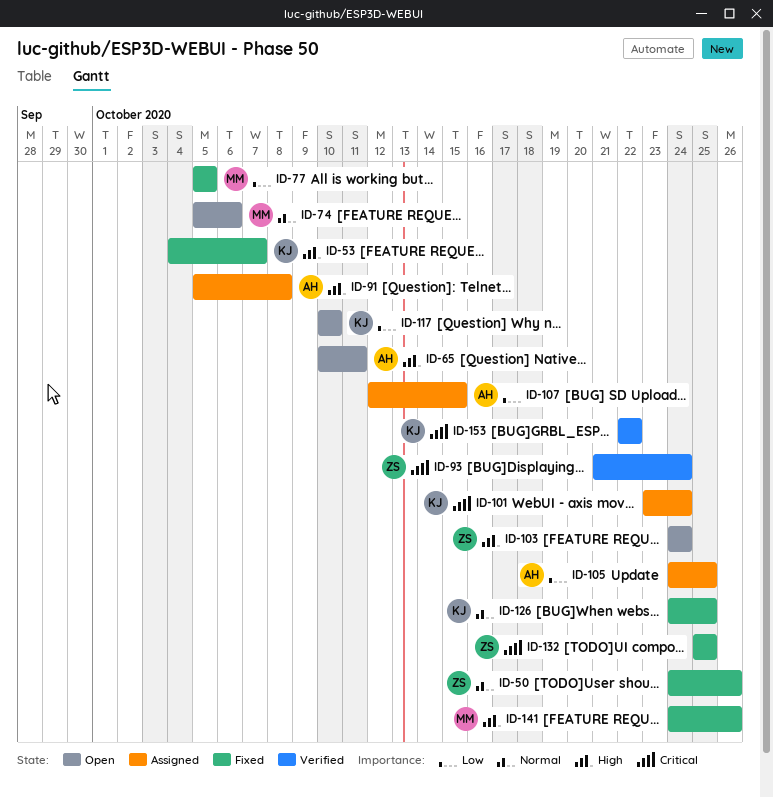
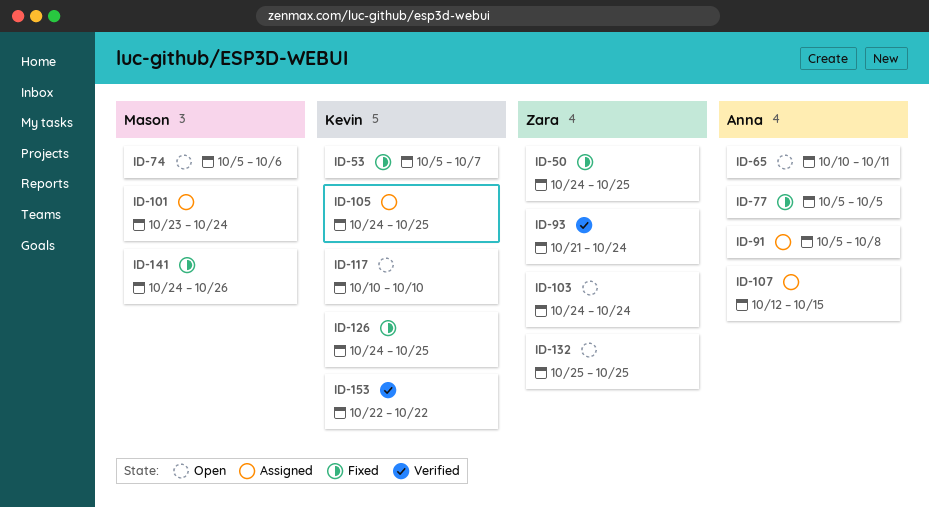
ID-50, due: Oct 26 -> Oct 25
ID-53, start: Oct 4 -> Oct 5
ID-77, owner: Mason -> Anna
ID-101, owner: Kevin -> Mason
ID-105, owner: Anna -> Kevin
ID-132, status: Fixed -> Open

